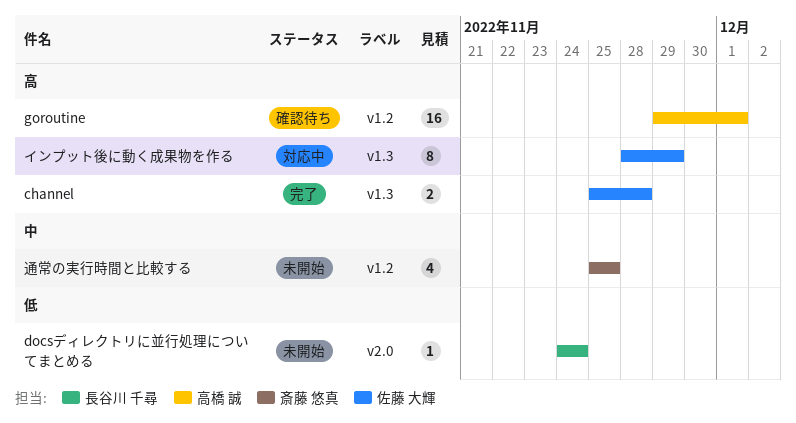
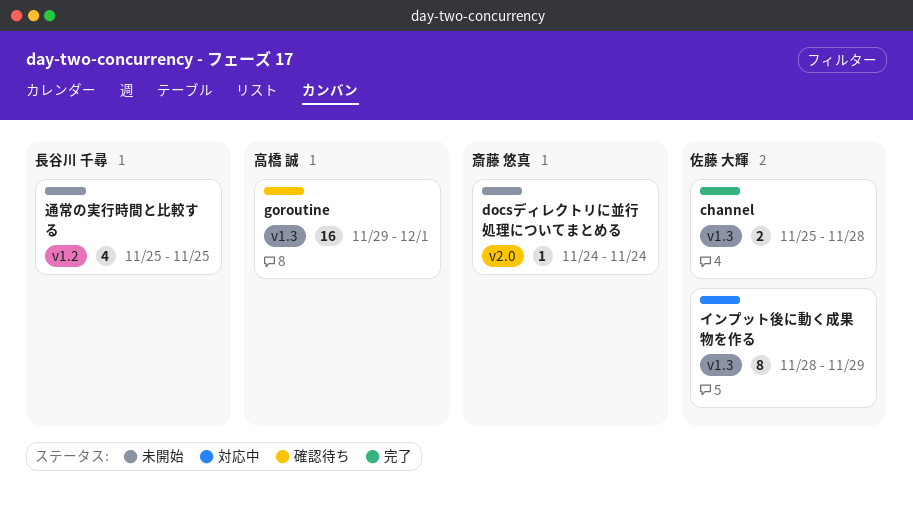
docsディレクトリに並行処理についてまとめる, owner: 長谷川 千尋 -> 斎藤 悠真
goroutine, label: v1.2 -> v1.3
通常の実行時間と比較する, owner: 斎藤 悠真 -> 長谷川 千尋

